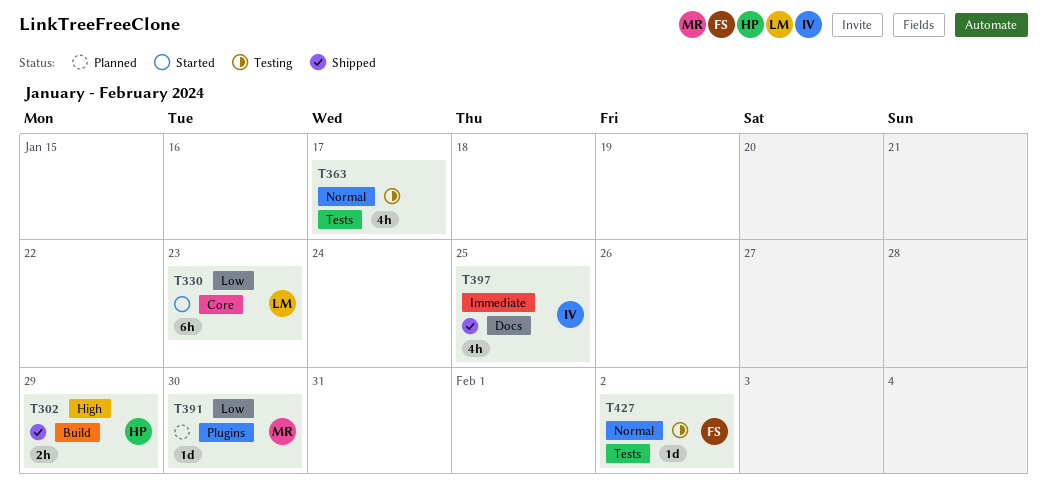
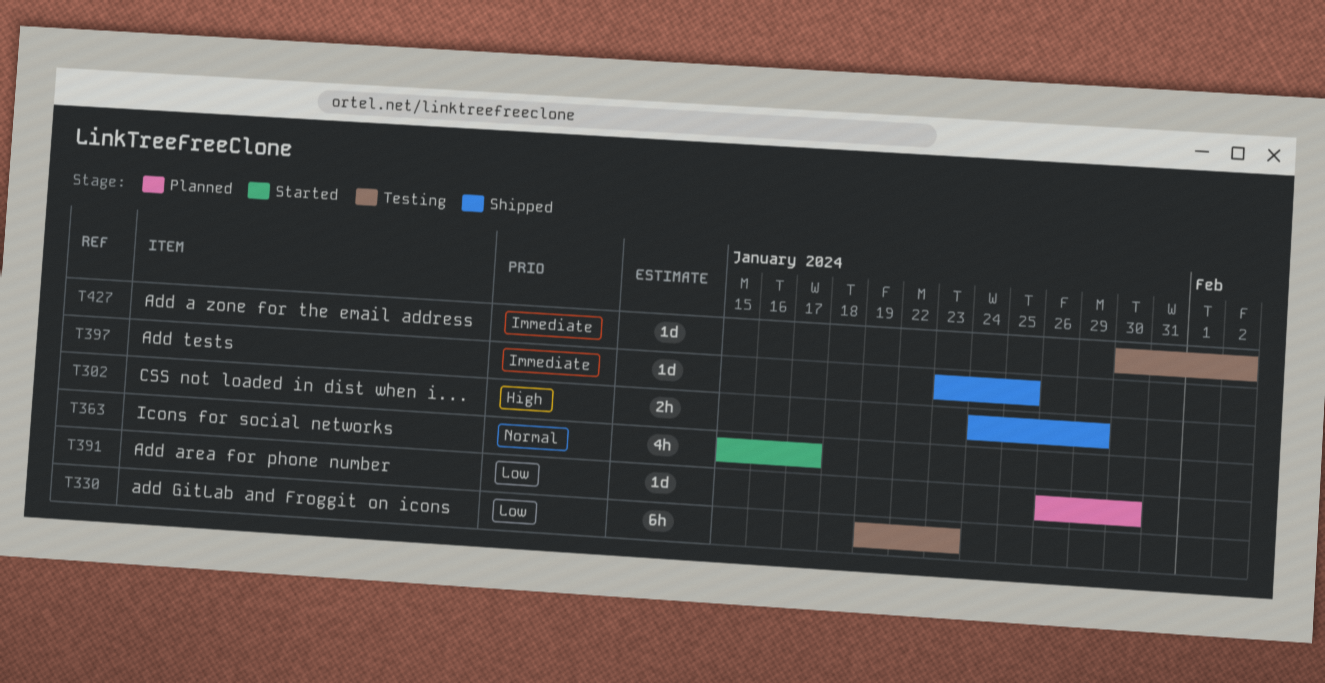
T330, status: Started -> Testing
T363, status: Testing -> Started
T397, estimate: 4h -> 1d
T427, priority: Normal -> Immediate

